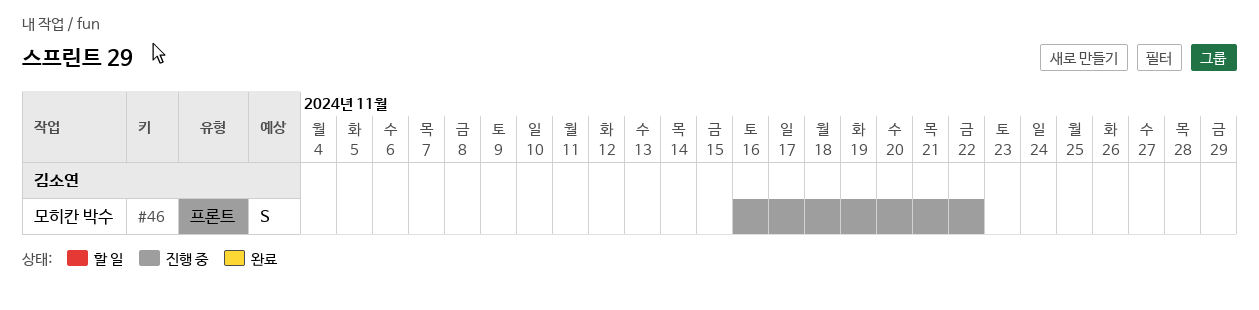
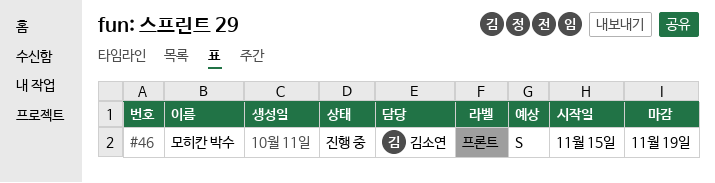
#46, start: Nov 16 -> Nov 15
#46, due: Nov 22 -> Nov 19

